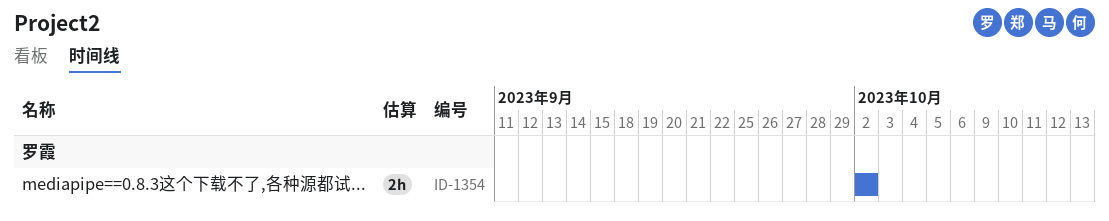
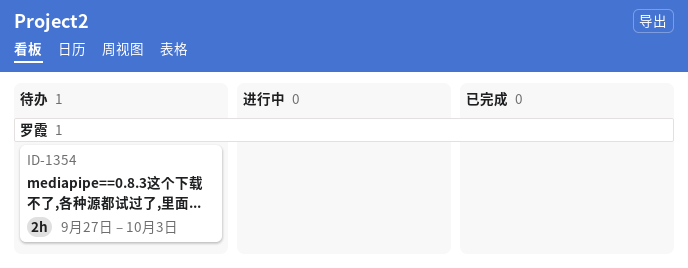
ID-1354, start: Oct 2 -> Sep 27
ID-1354, due: Oct 2 -> Oct 3

